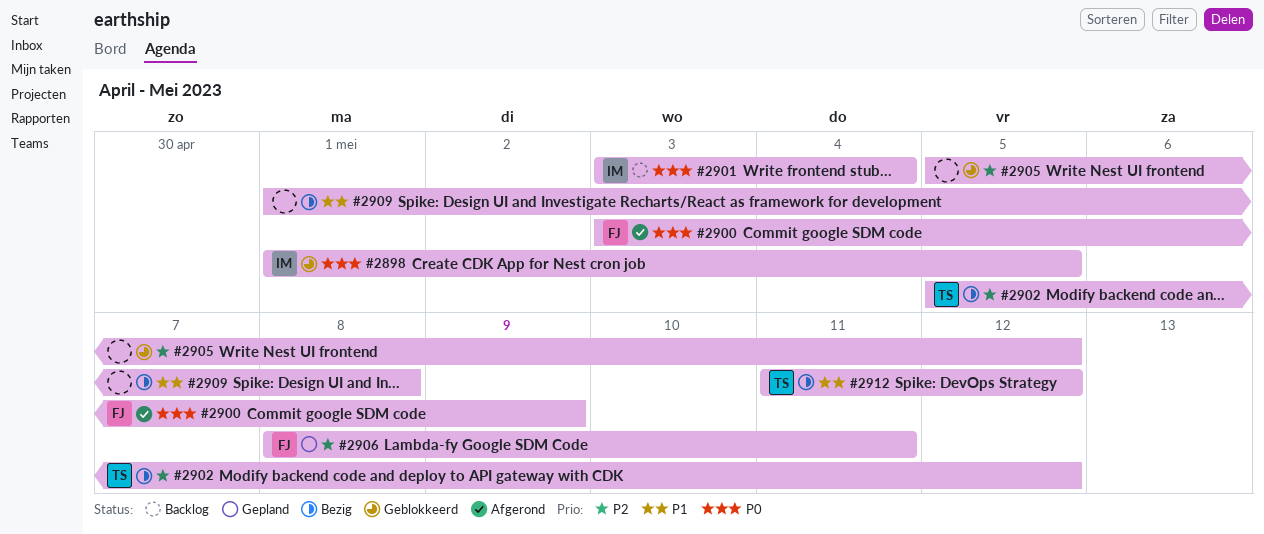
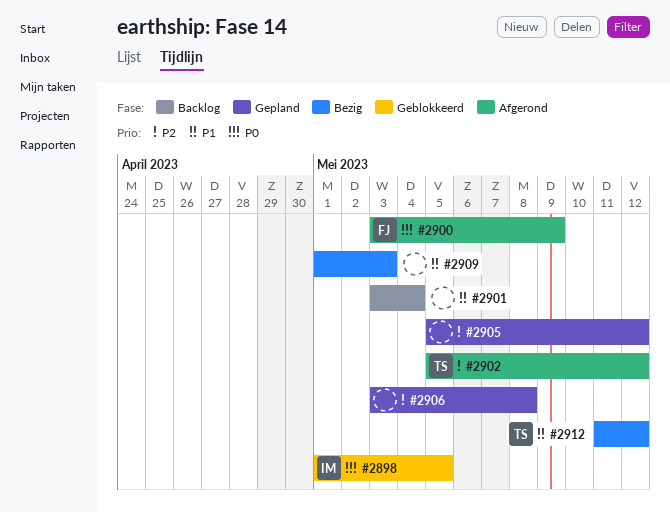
#2901, owner: IM -> none
#2901, priority: P0 -> P1
#2902, status: Bezig -> Afgerond
#2905, status: Geblokkeerd -> Gepland
#2906, owner: FJ -> none
#2906, start: May 8 -> May 3
#2906, due: May 11 -> May 8
#2909, due: May 8 -> May 3

